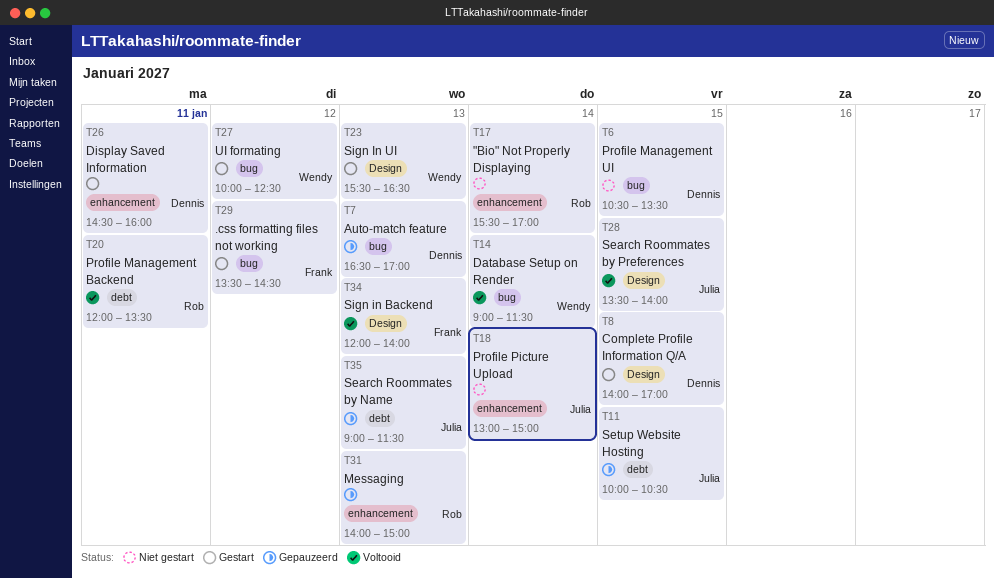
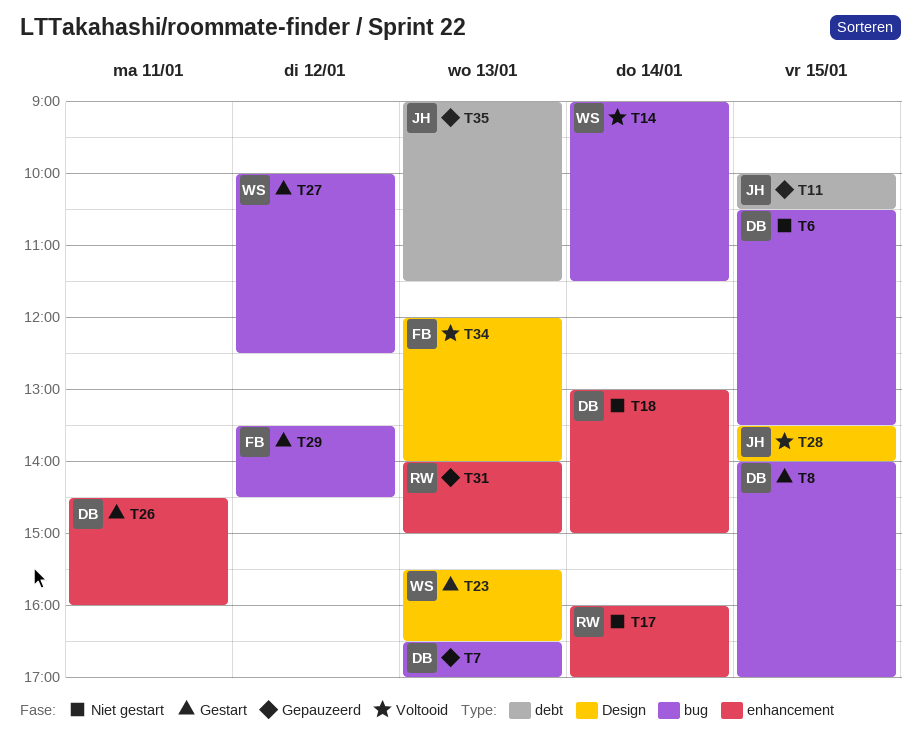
T8, label: Design -> bug
T17, begins: 15:30 -> 16:00
T18, owner: Julia -> Dennis
T20: present -> none

